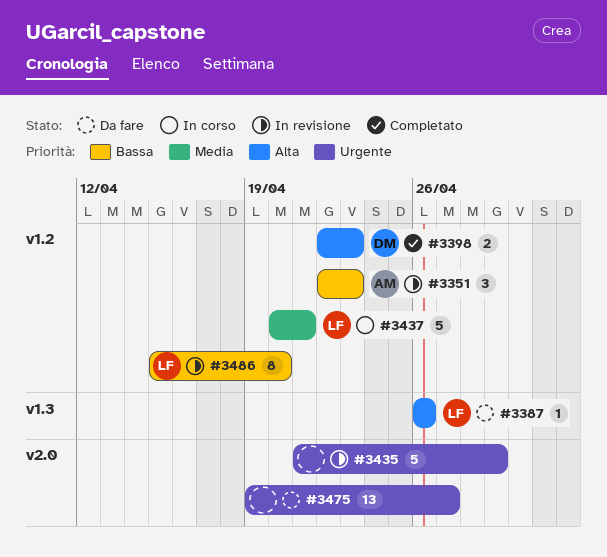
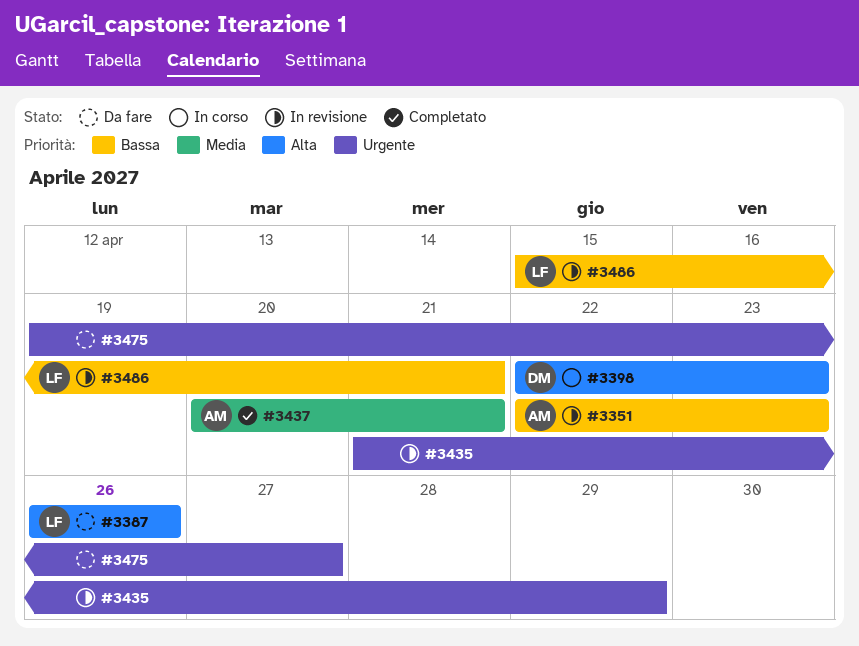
#3398, status: Completato -> In corso
#3437, status: In corso -> Completato
#3437, owner: LF -> AM
#3486, due: Apr 20 -> Apr 21

